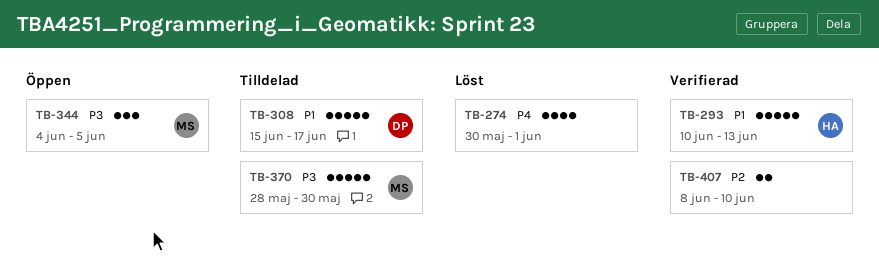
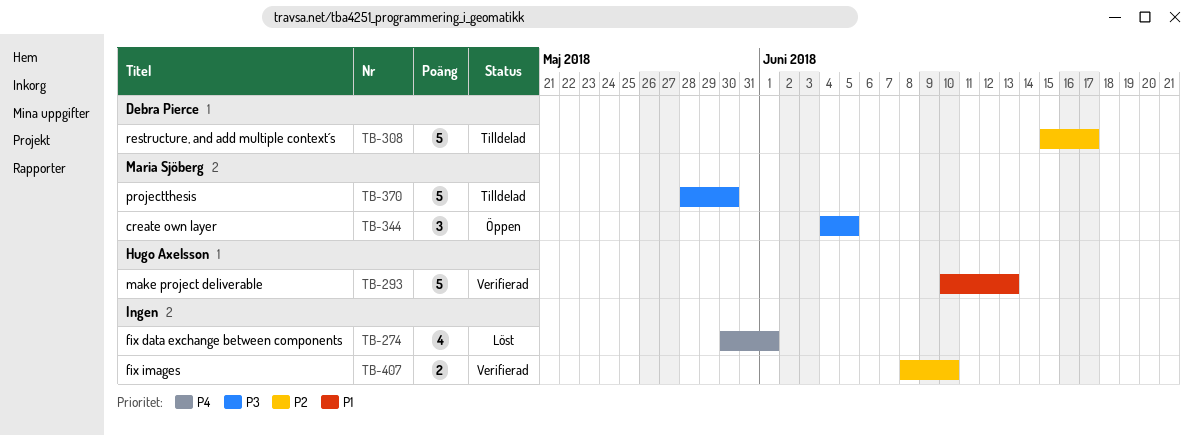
TB-308, priority: P1 -> P2

